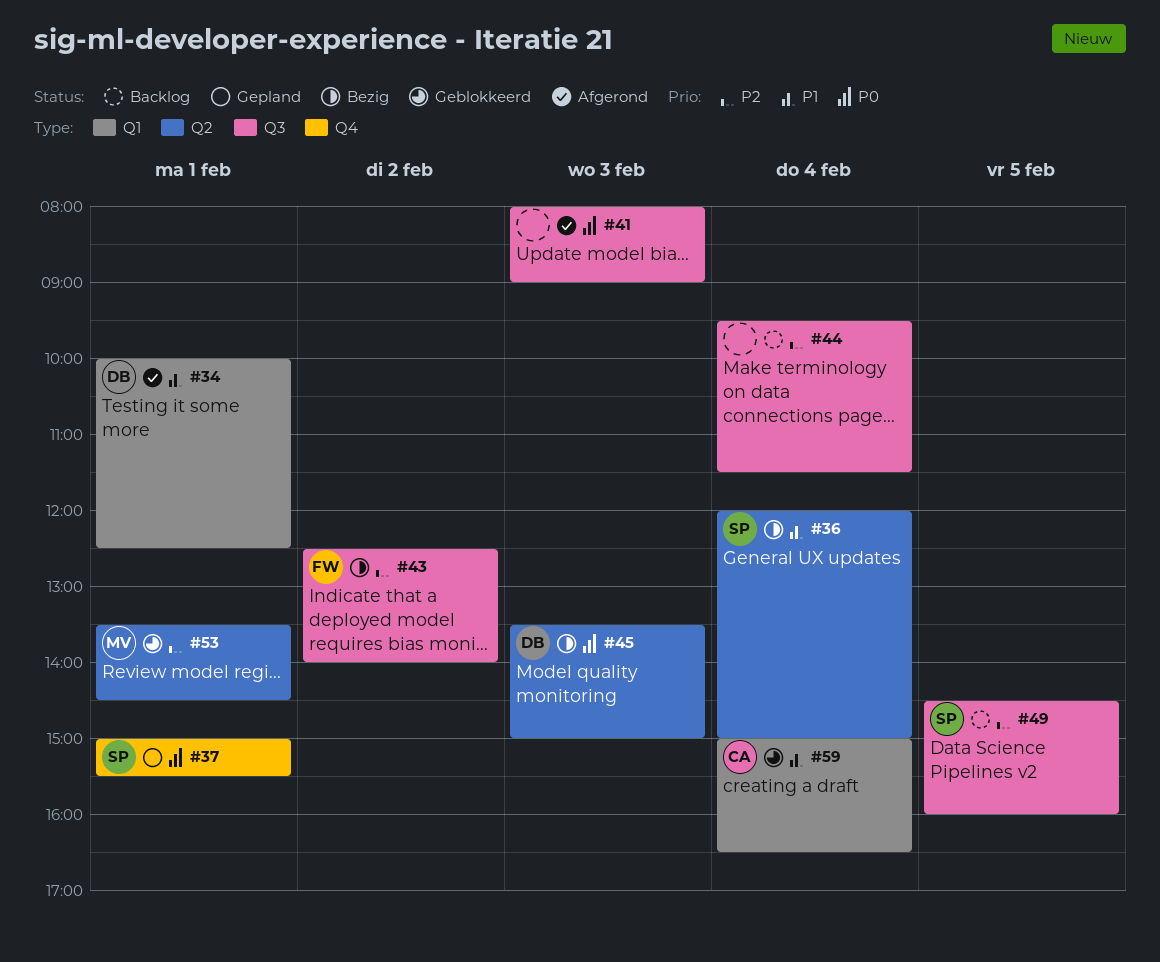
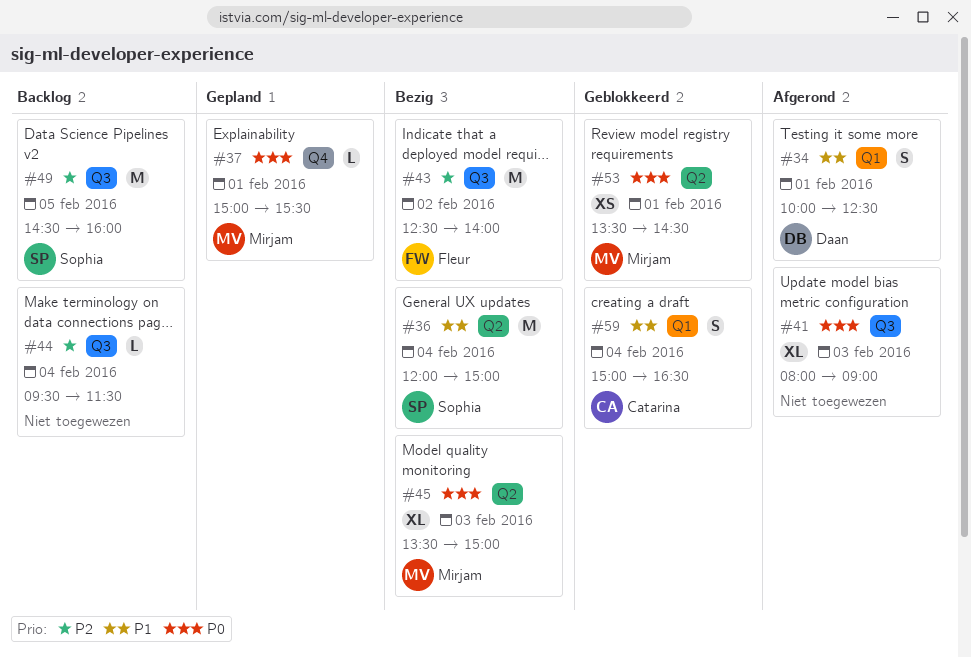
#37, owner: Sophia -> Mirjam
#45, owner: Daan -> Mirjam
#53, priority: P2 -> P0

